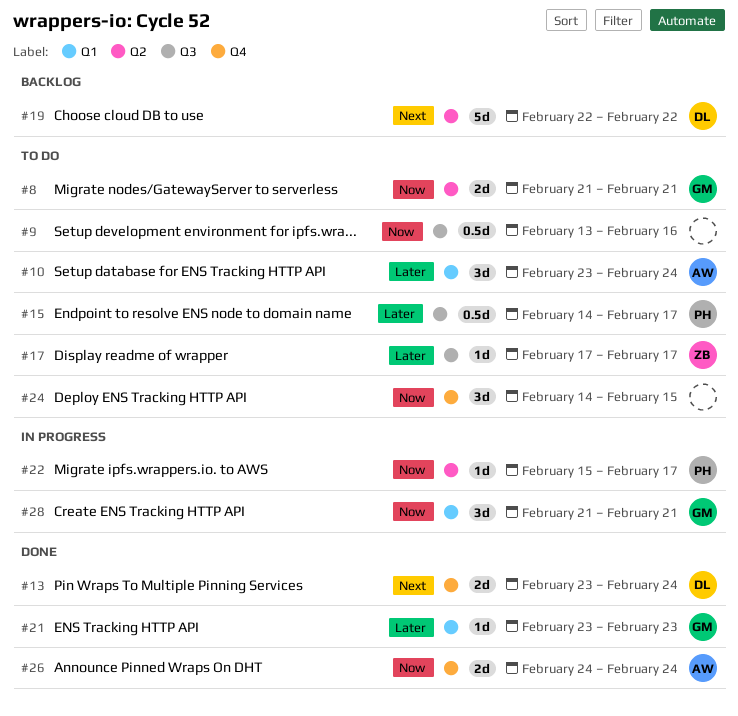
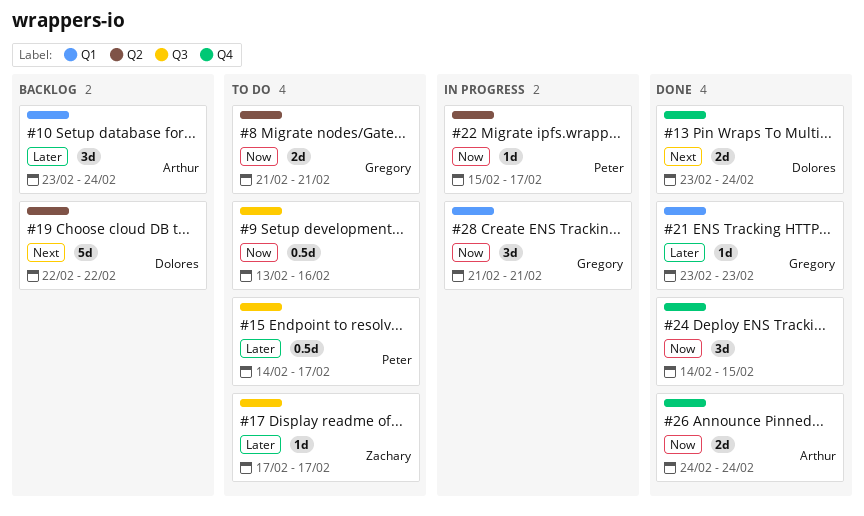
#10, status: To do -> Backlog
#24, status: To do -> Done

